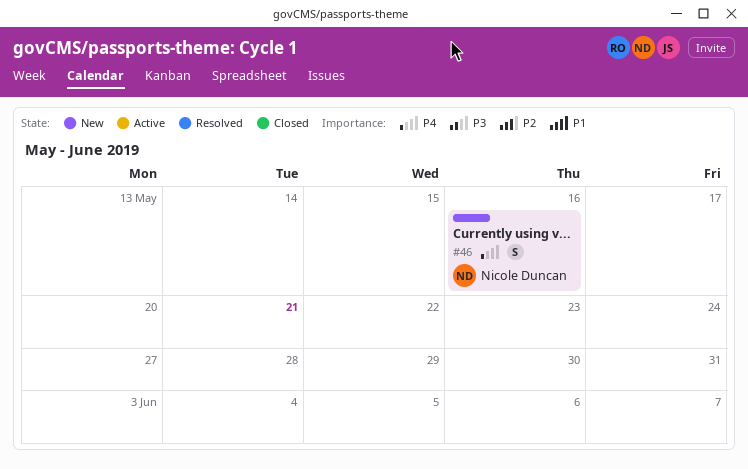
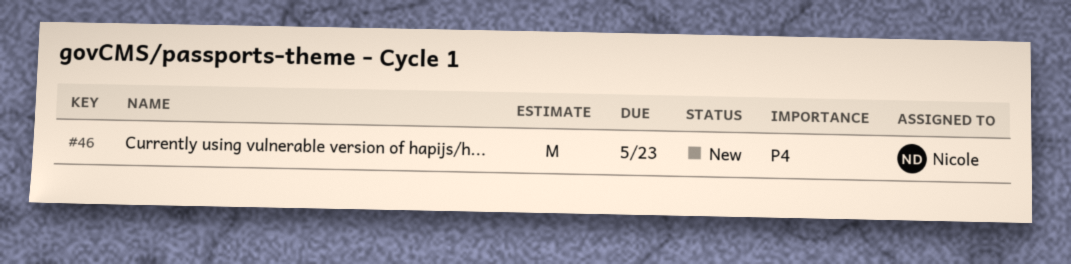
#46, estimate: S -> M
#46, due: May 16 -> May 23

